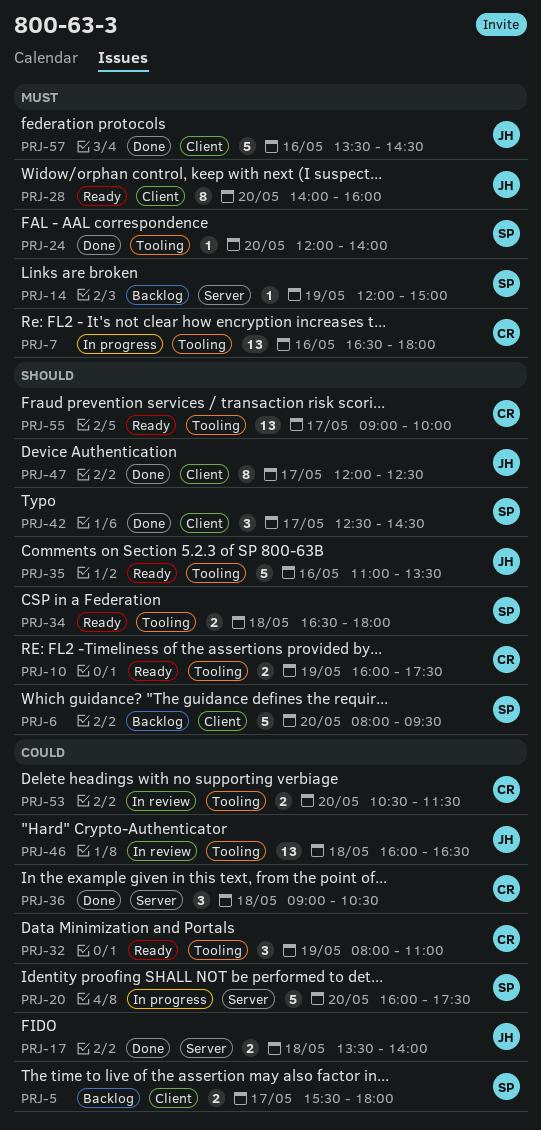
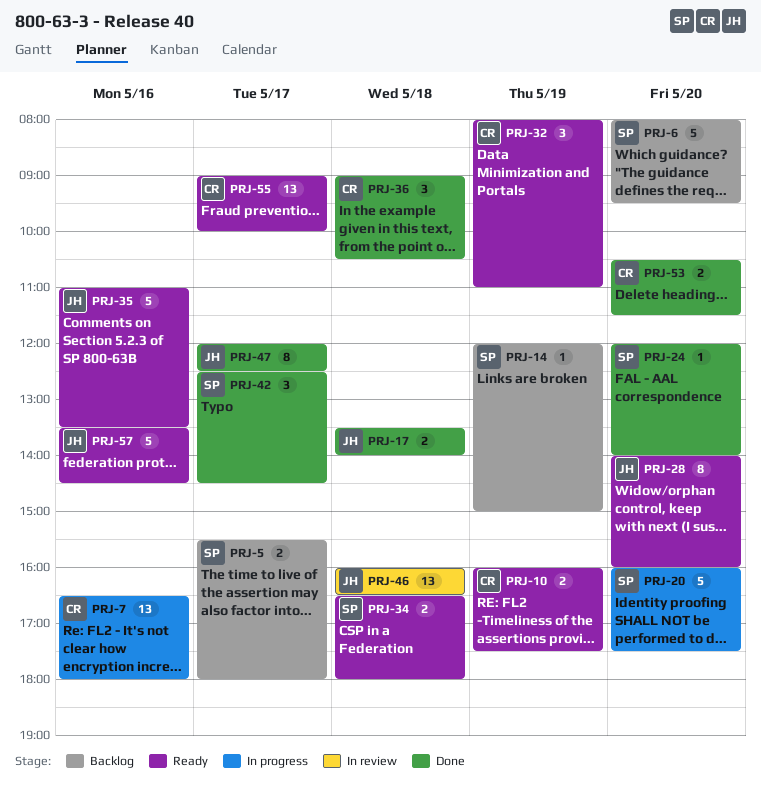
PRJ-53, status: In review -> Done
PRJ-57, status: Done -> Ready

